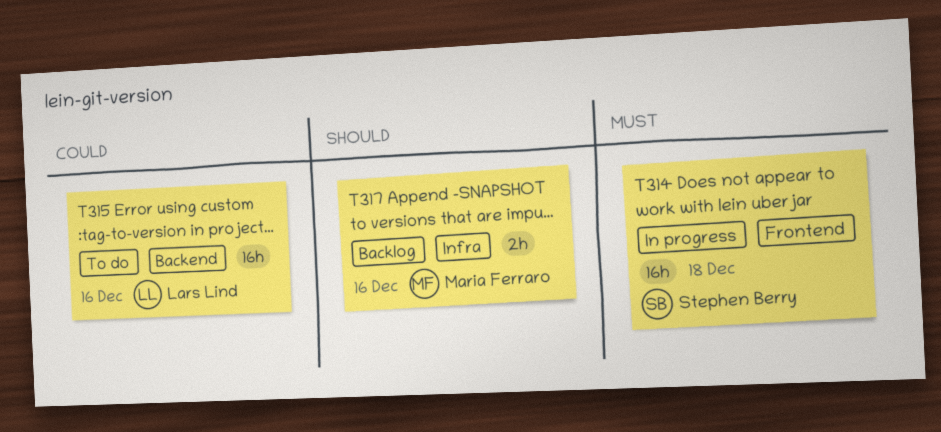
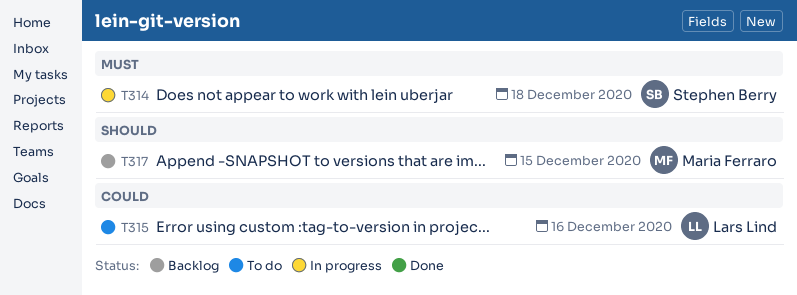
T317, due: Dec 16 -> Dec 15

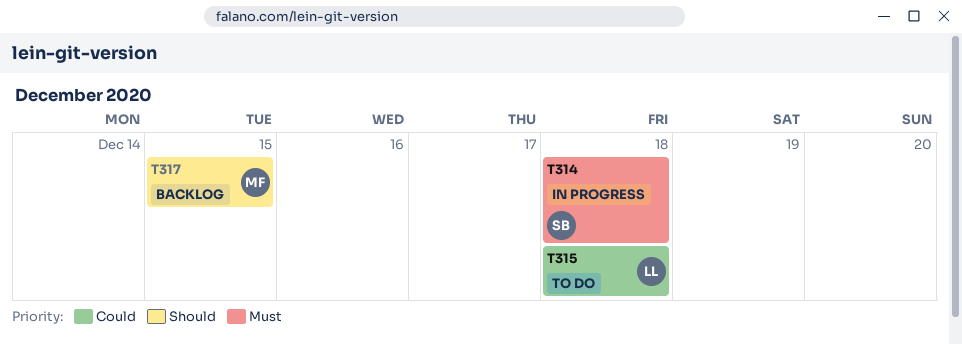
T315, due: Dec 16 -> Dec 18

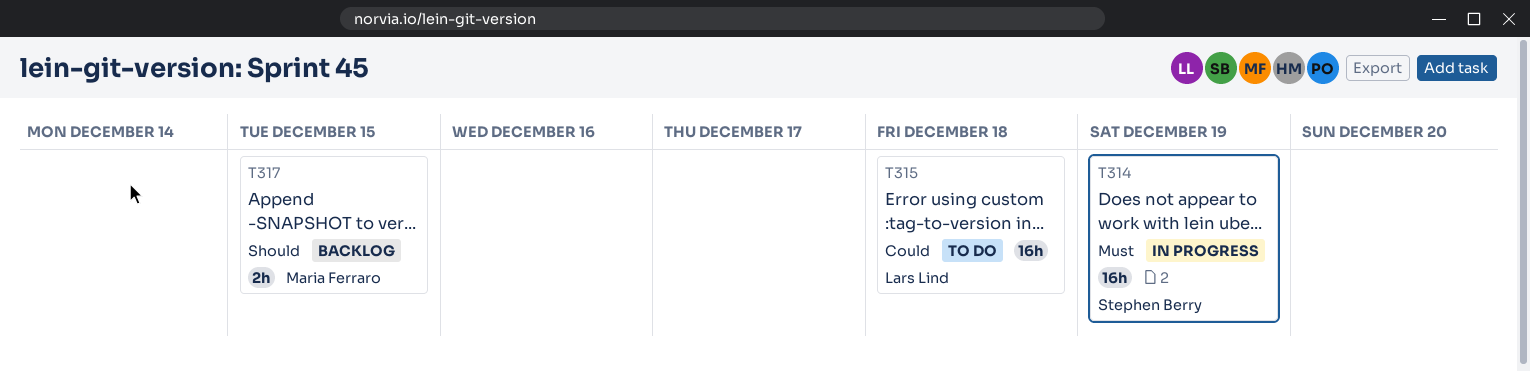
T314, due: Dec 18 -> Dec 19

